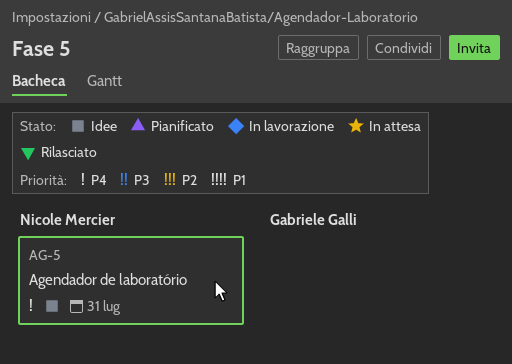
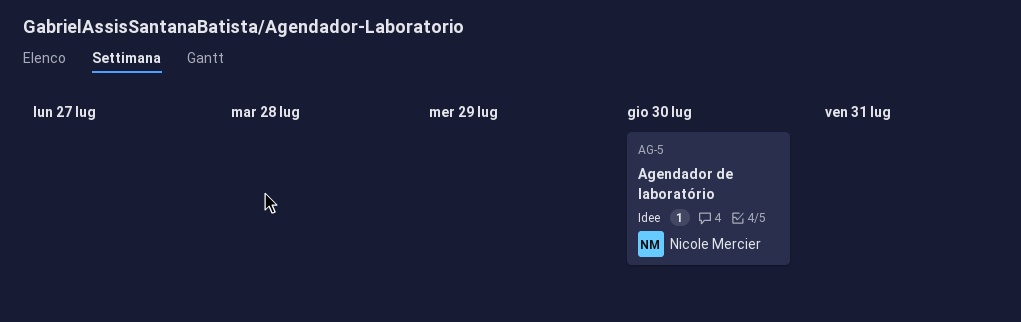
AG-5, due: Jul 31 -> Jul 30

